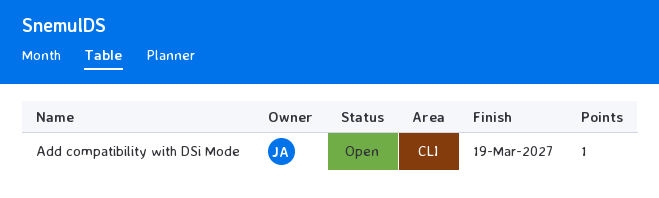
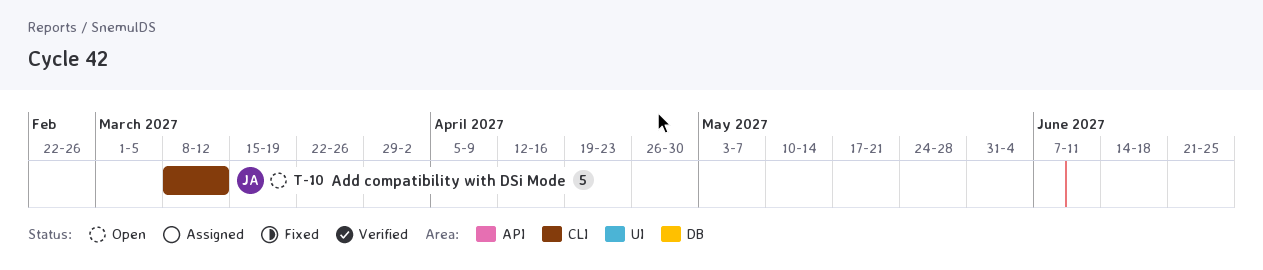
Add compatibility with DSi Mode, estimate: 1 -> 5
Add compatibility with DSi Mode, due: Mar 19 -> Mar 12

